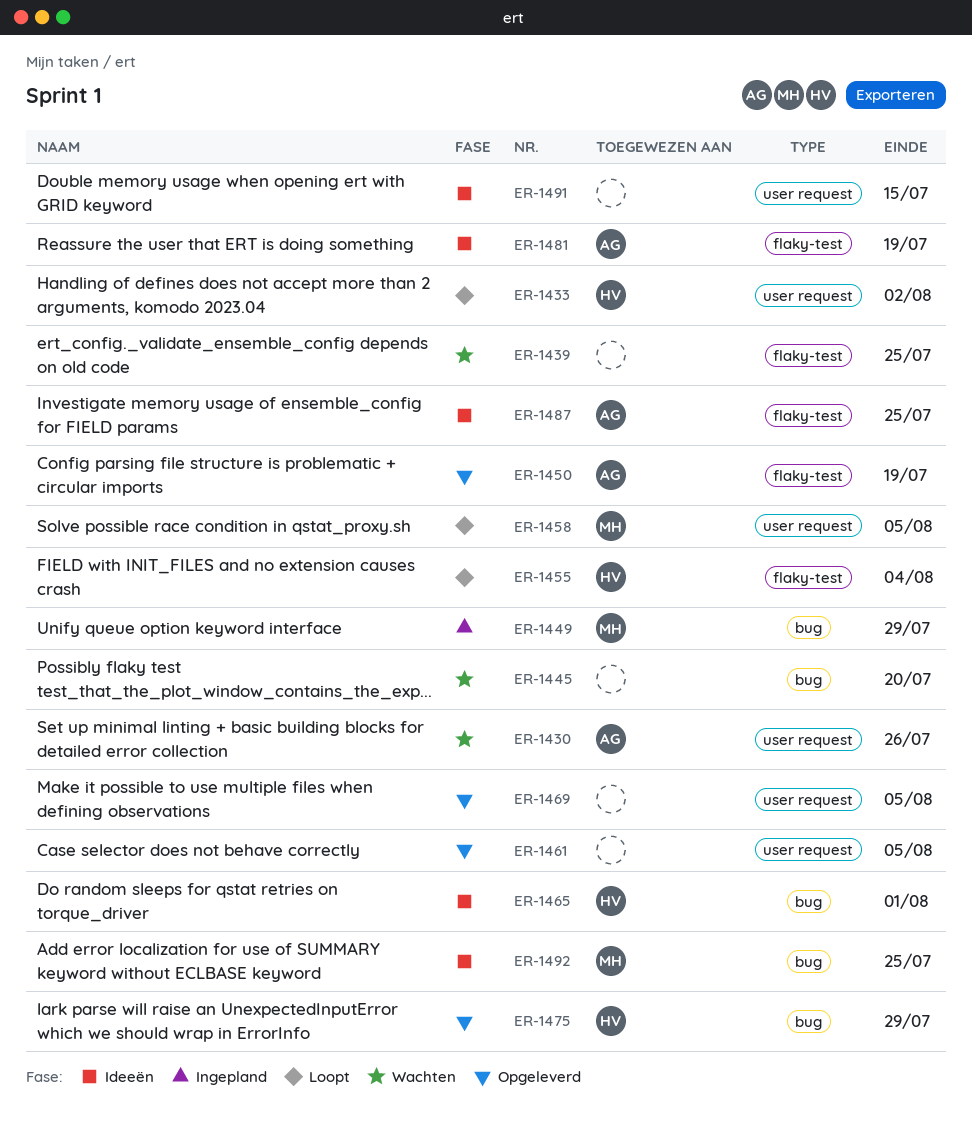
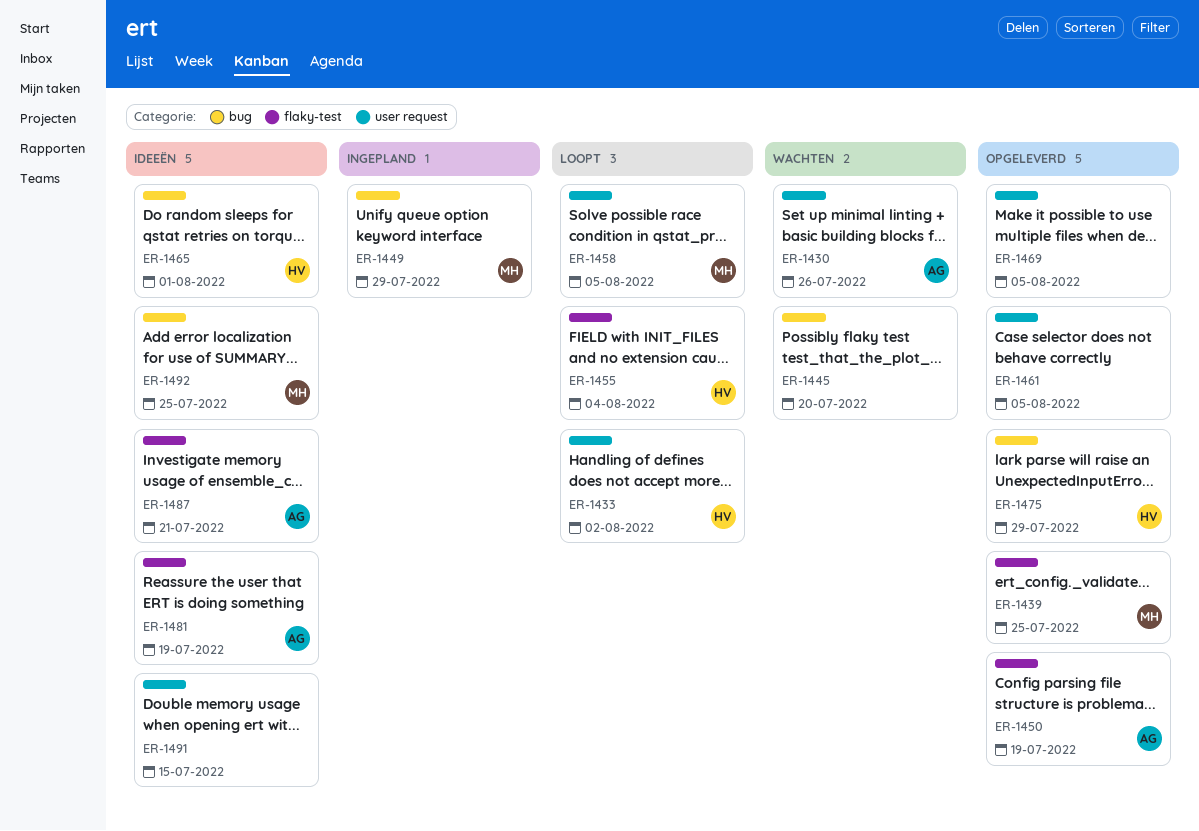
ER-1439, status: Wachten -> Opgeleverd
ER-1439, owner: none -> MH
ER-1487, due: Jul 25 -> Jul 21

